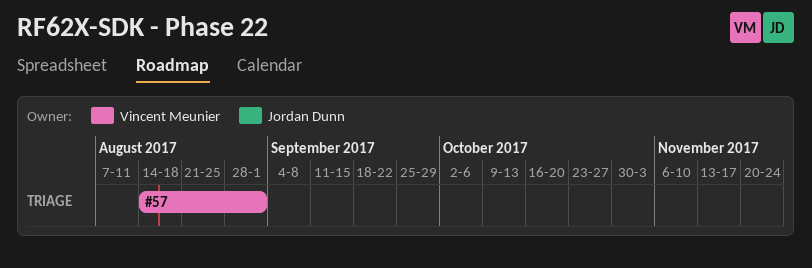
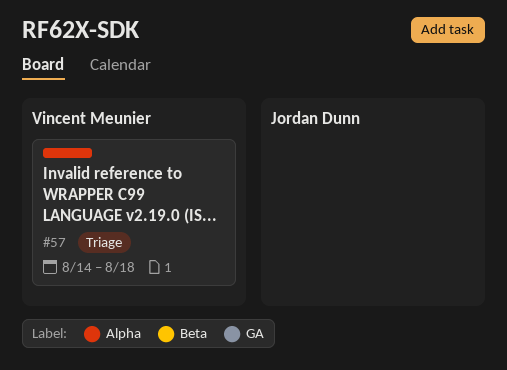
#57, due: Sep 1 -> Aug 18

